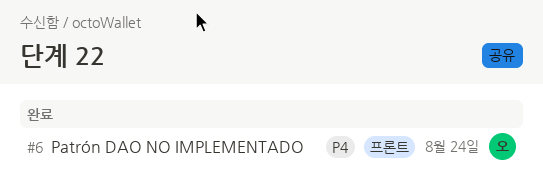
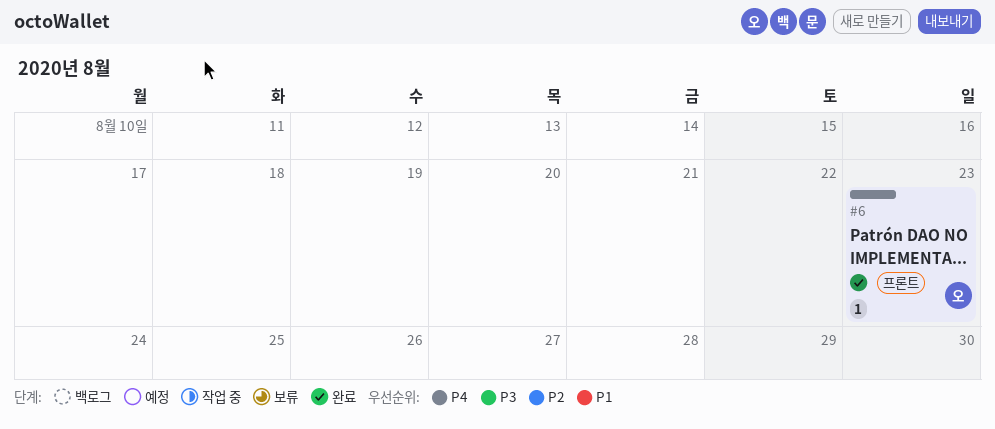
#6, due: Aug 24 -> Aug 23

